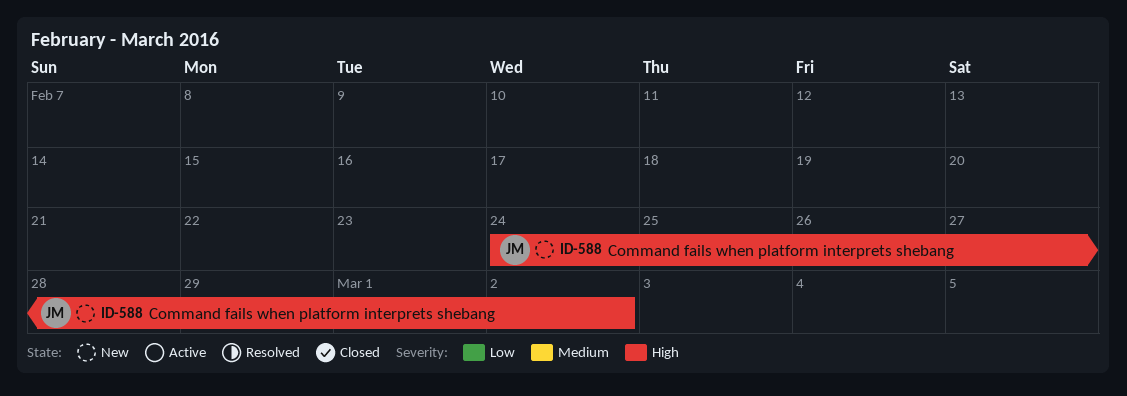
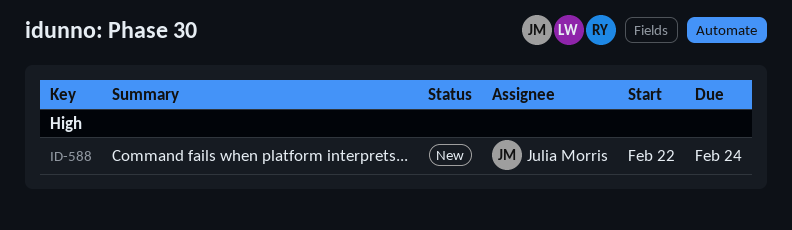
ID-588, start: Feb 24 -> Feb 22
ID-588, due: Mar 2 -> Feb 24

